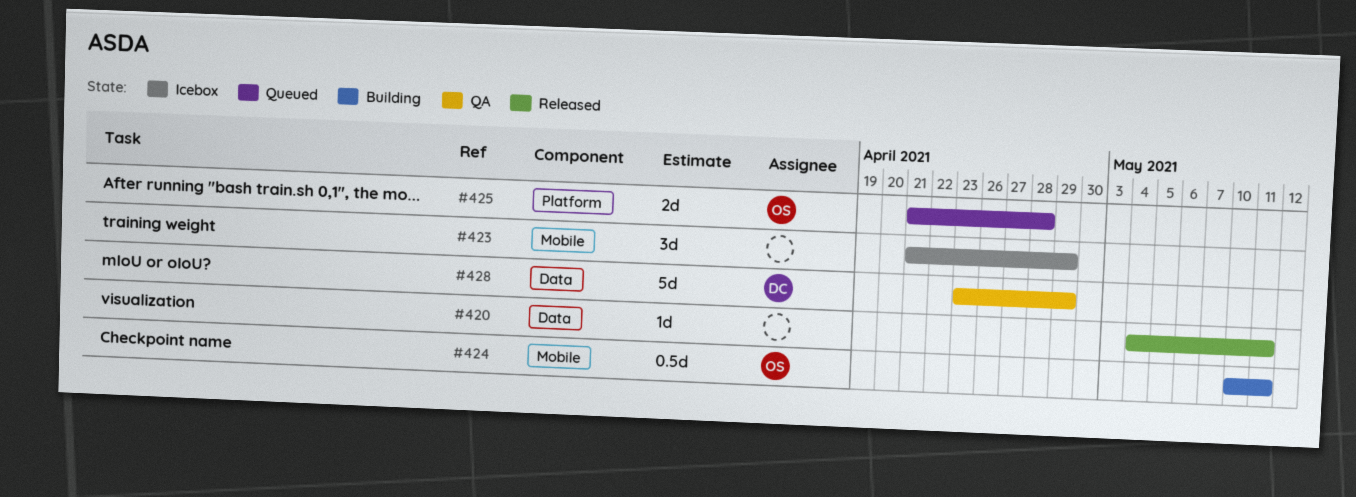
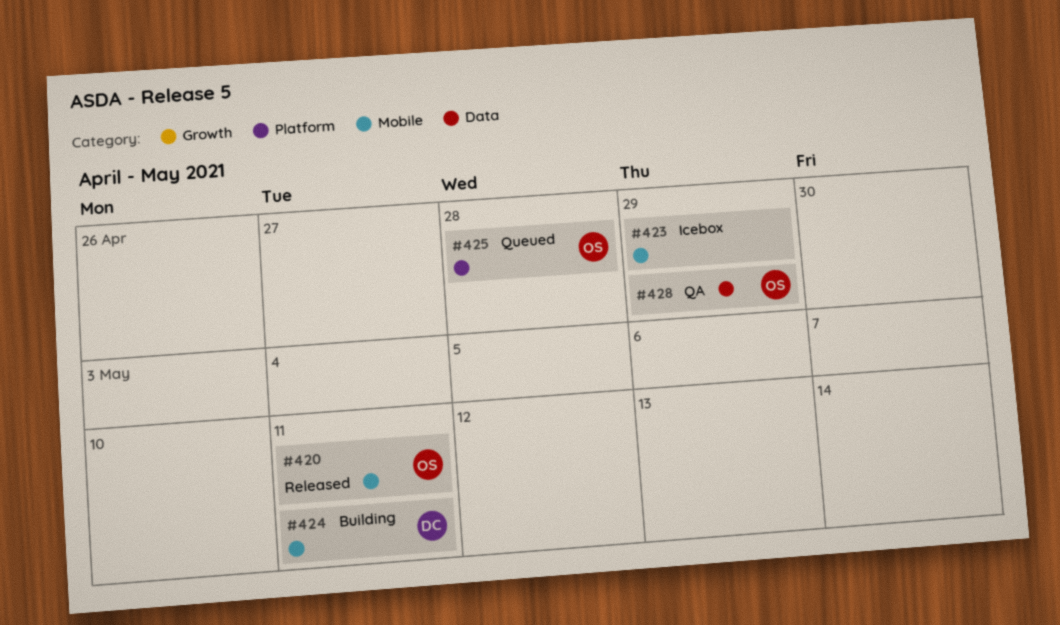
#420, owner: none -> OS
#420, label: Data -> Mobile
#424, owner: OS -> DC
#428, owner: DC -> OS

